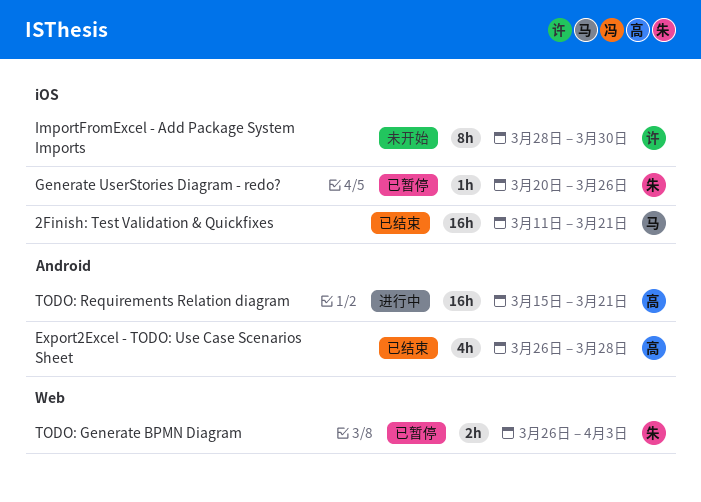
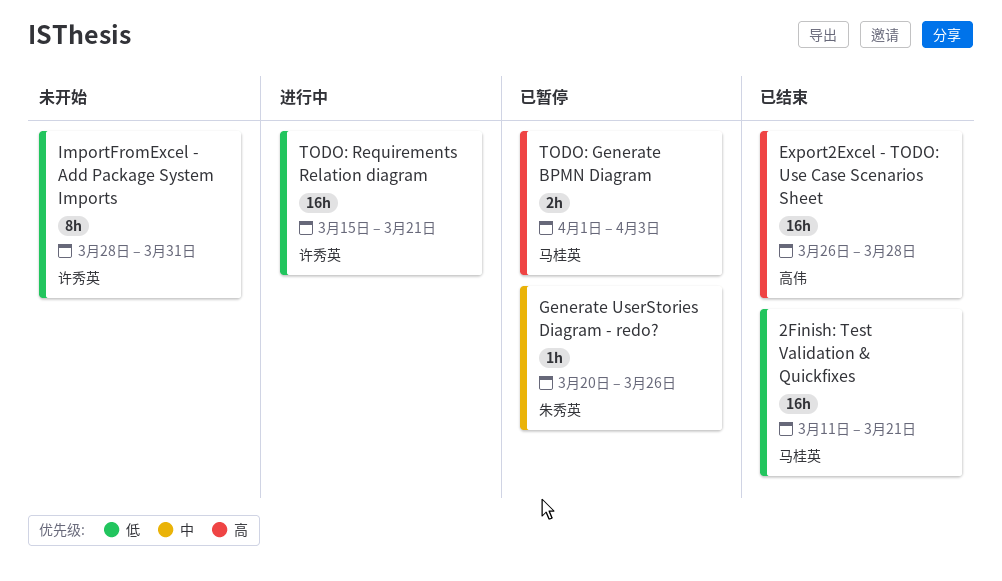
Export2Excel - TODO: Use Case Scenarios Sheet, estimate: 4h -> 16h
ImportFromExcel - Add Package System Imports, due: Mar 30 -> Mar 31
TODO: Generate BPMN Diagram, owner: 朱秀英 -> 马桂英
TODO: Generate BPMN Diagram, start: Mar 26 -> Apr 1
TODO: Requirements Relation diagram, owner: 高伟 -> 许秀英

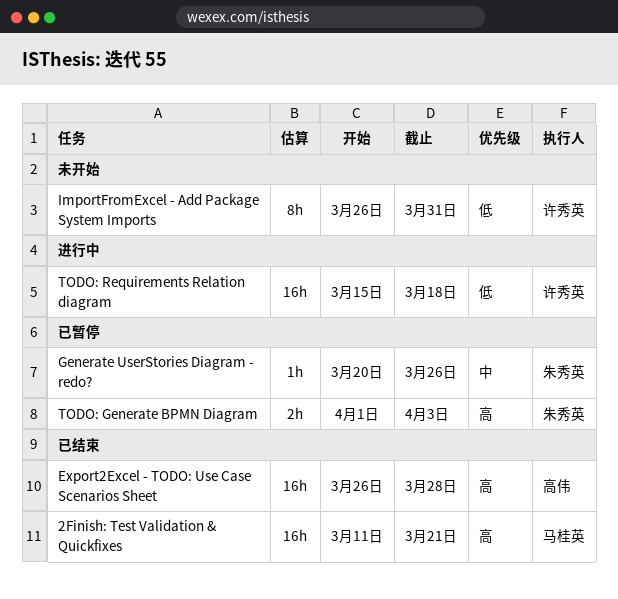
2Finish: Test Validation & Quickfixes, priority: 低 -> 高
ImportFromExcel - Add Package System Imports, start: Mar 28 -> Mar 26
TODO: Generate BPMN Diagram, owner: 马桂英 -> 朱秀英
TODO: Requirements Relation diagram, due: Mar 21 -> Mar 18

